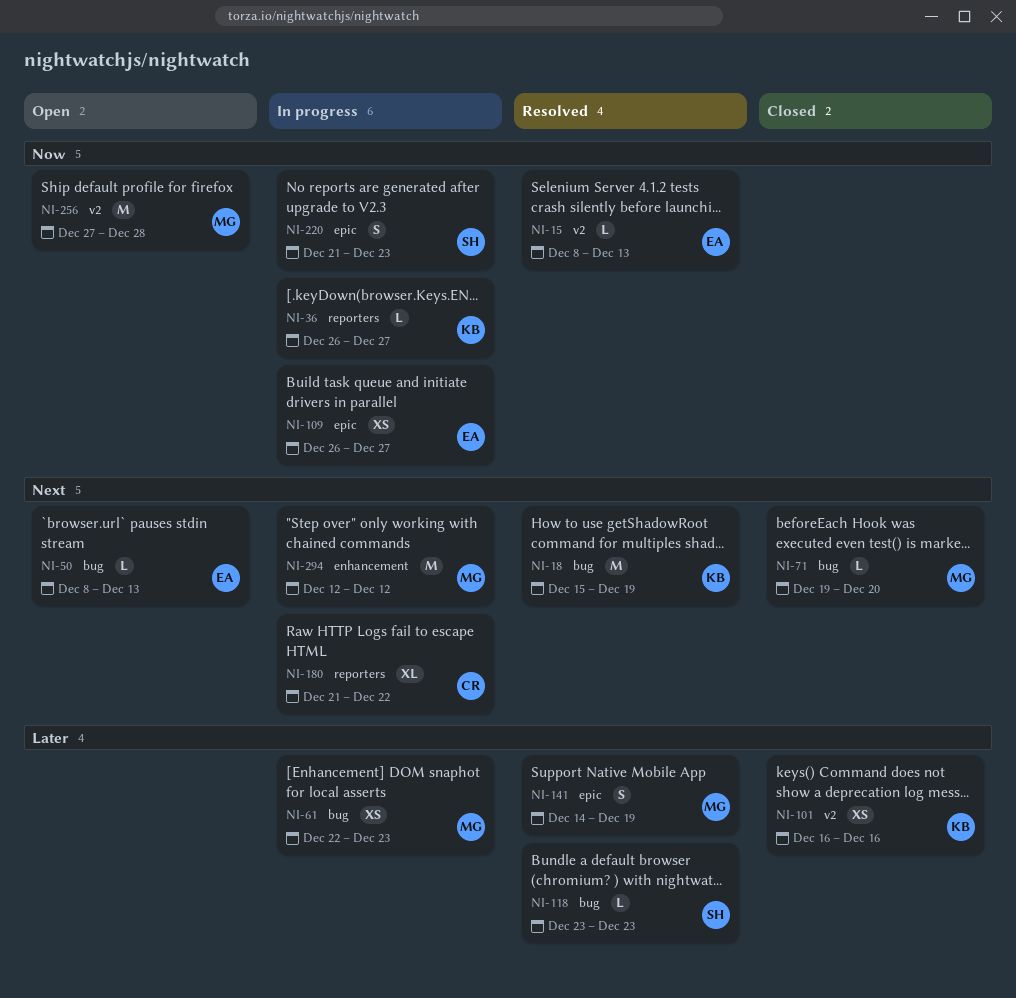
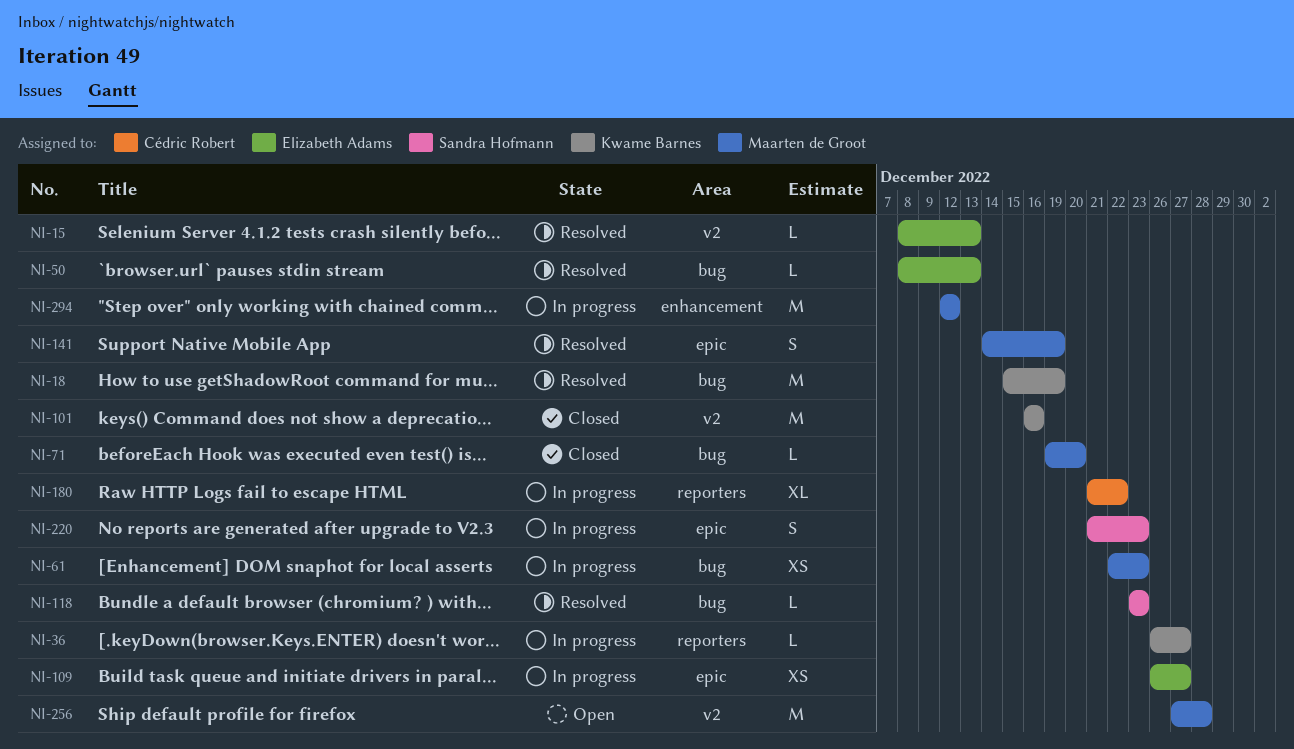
NI-50, status: Open -> Resolved
NI-101, estimate: XS -> M

